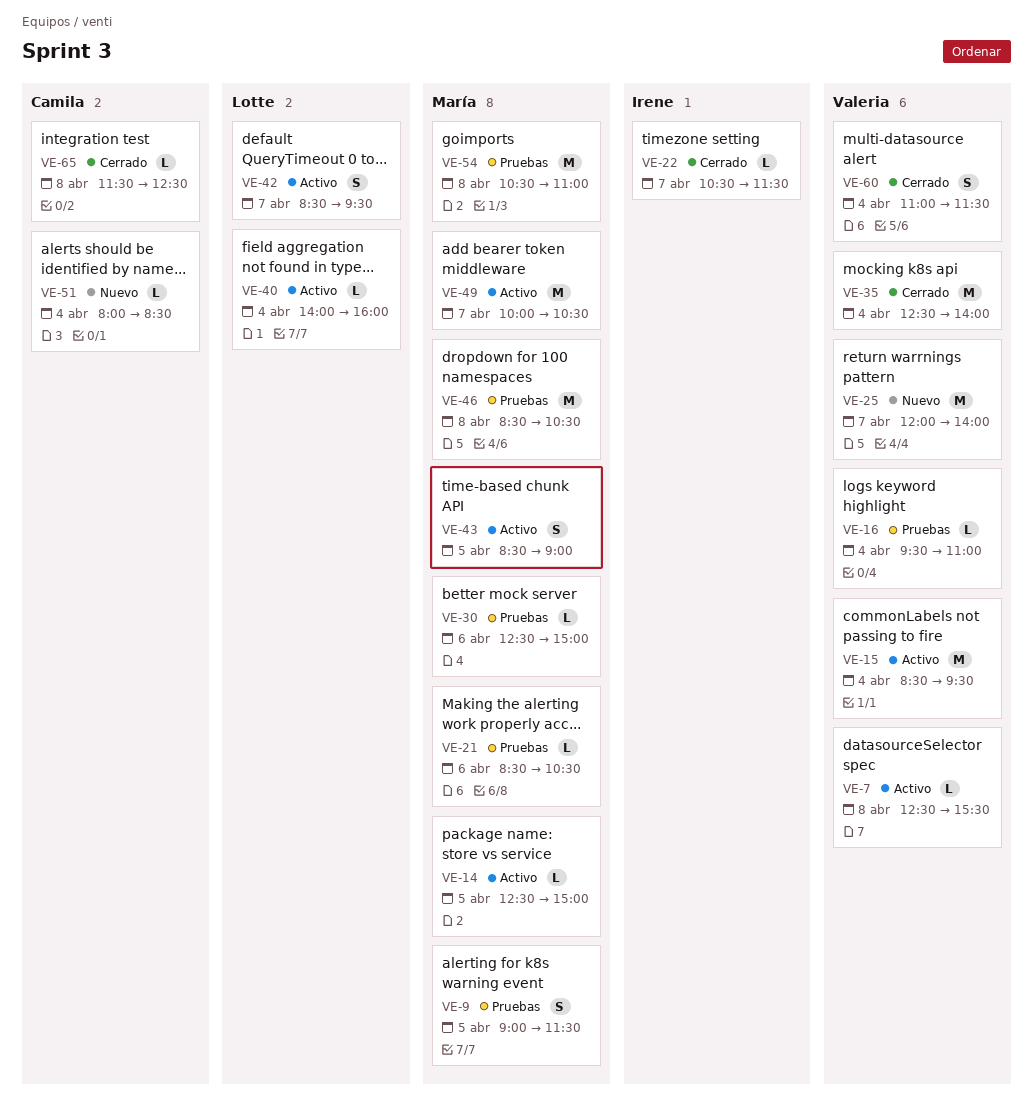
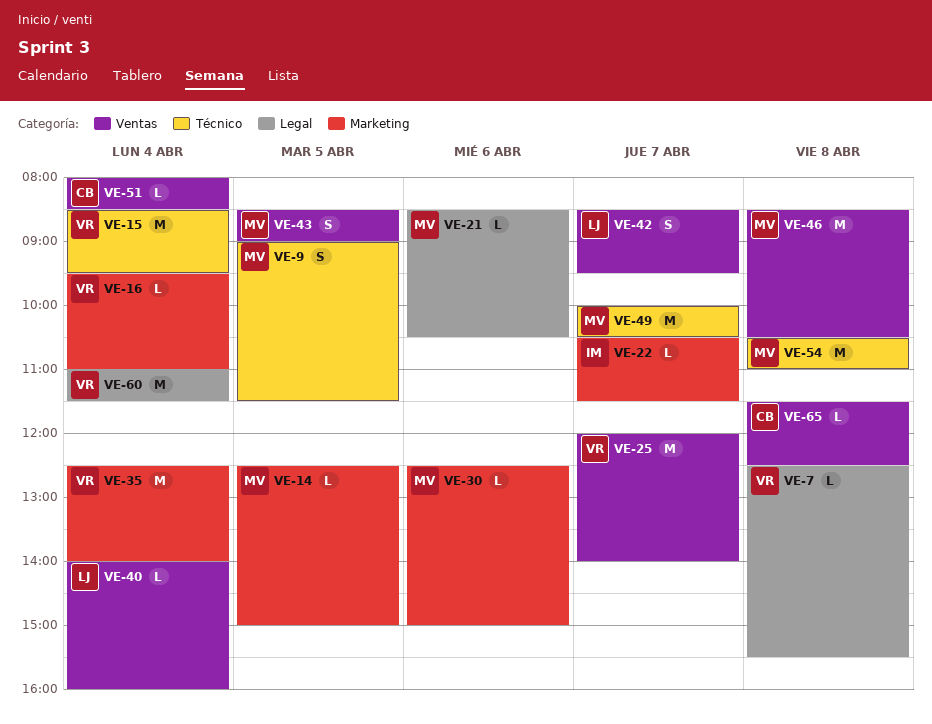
VE-60, estimate: S -> M

